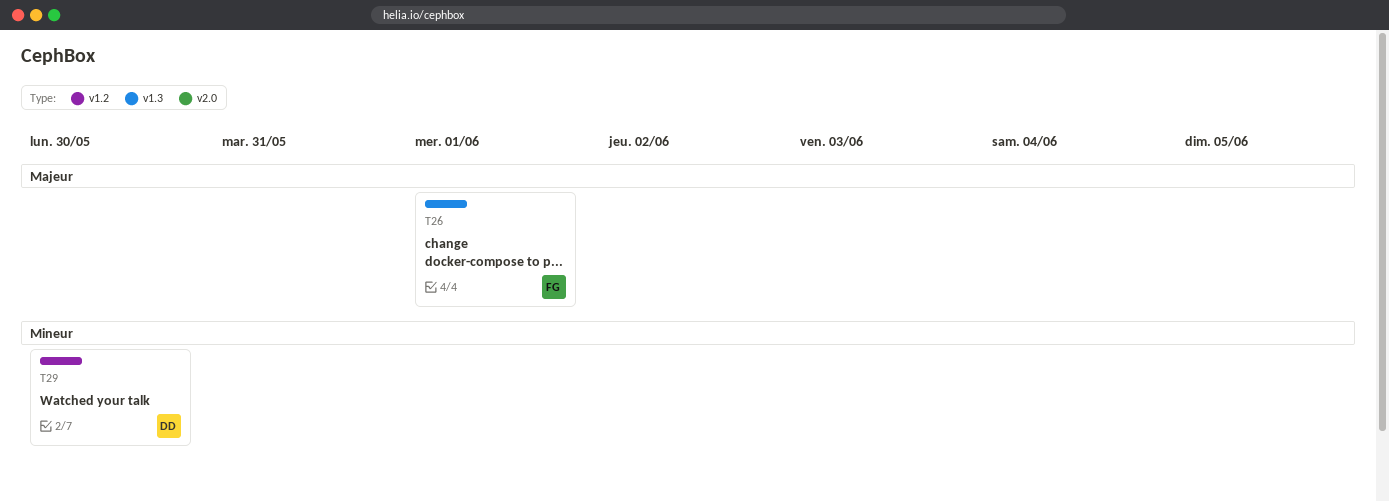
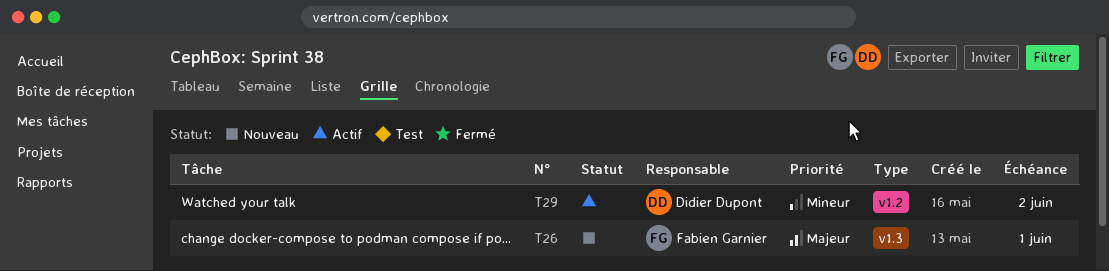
T29, due: May 30 -> Jun 2

